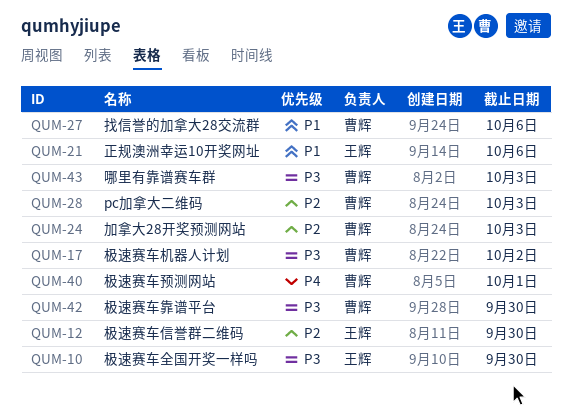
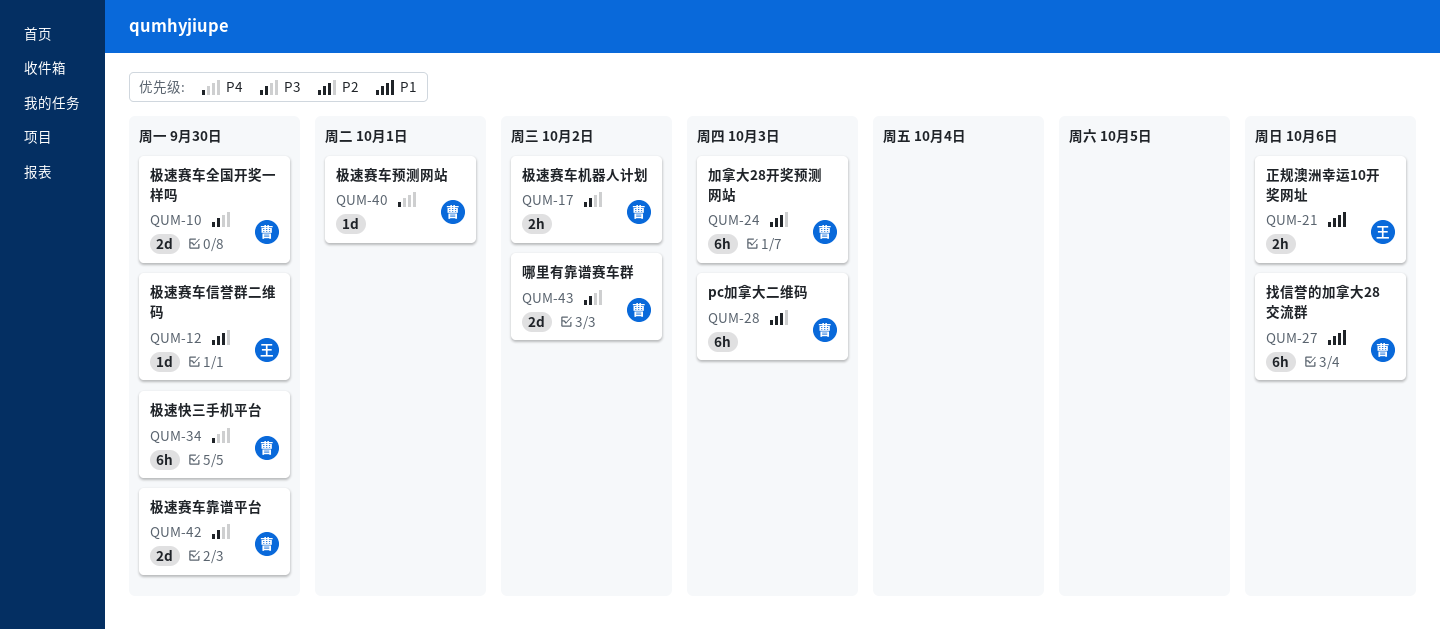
QUM-10, owner: 王辉 -> 曹辉
QUM-34: none -> present
QUM-43, due: Oct 3 -> Oct 2

